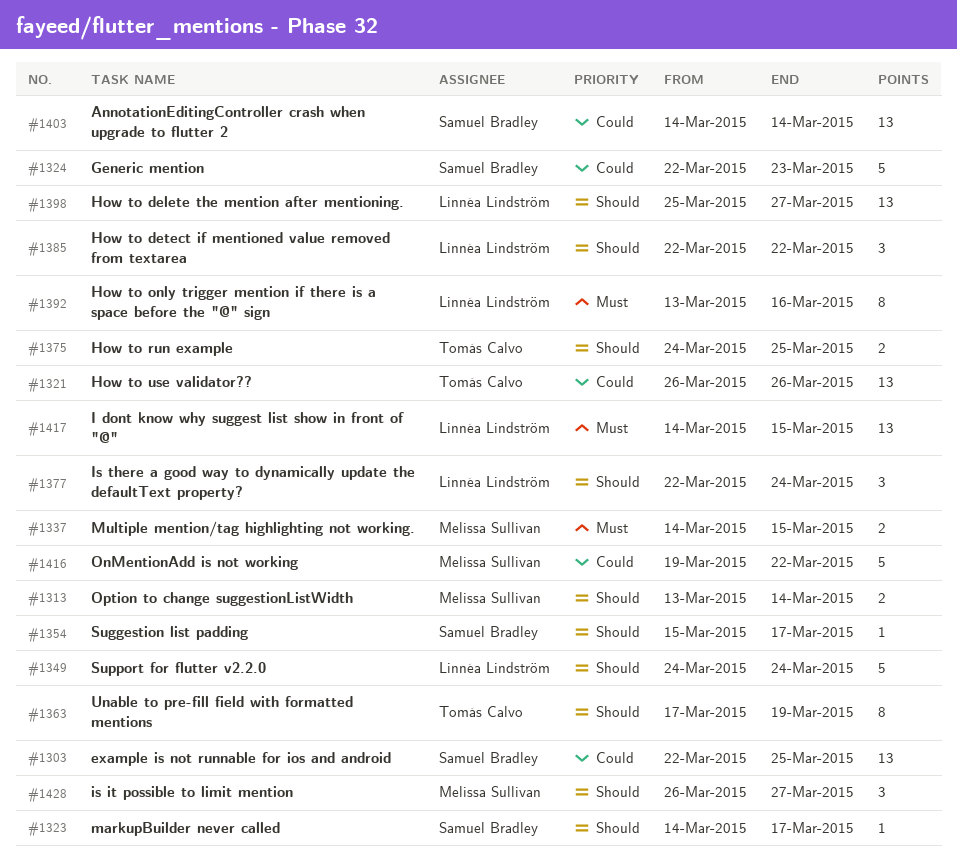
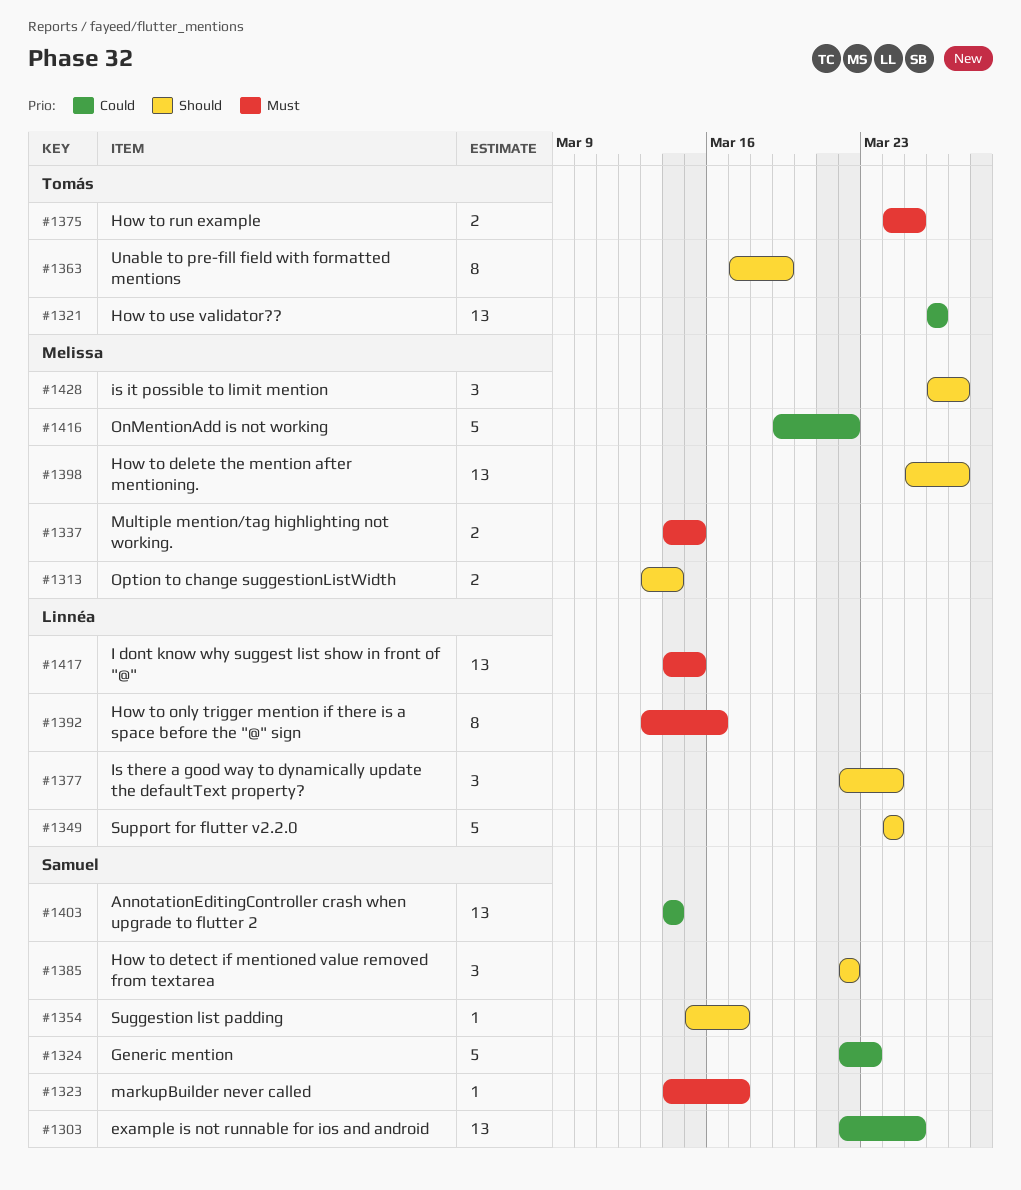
#1323, priority: Should -> Must
#1375, priority: Should -> Must
#1385, owner: Linnéa Lindström -> Samuel Bradley
#1398, owner: Linnéa Lindström -> Melissa Sullivan

